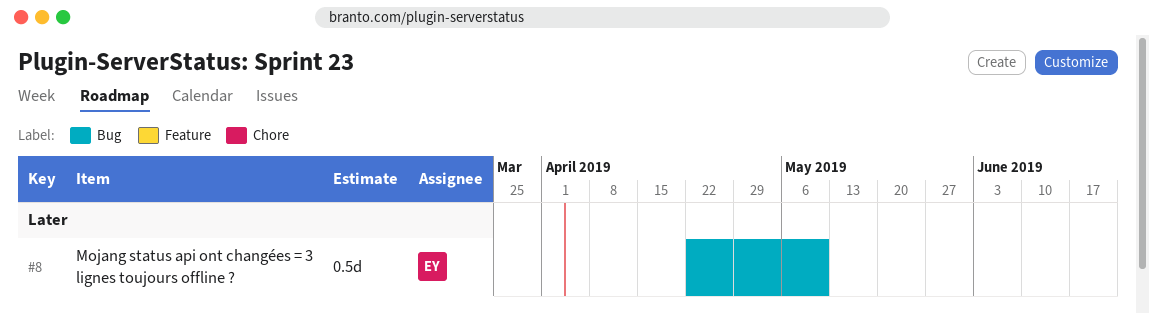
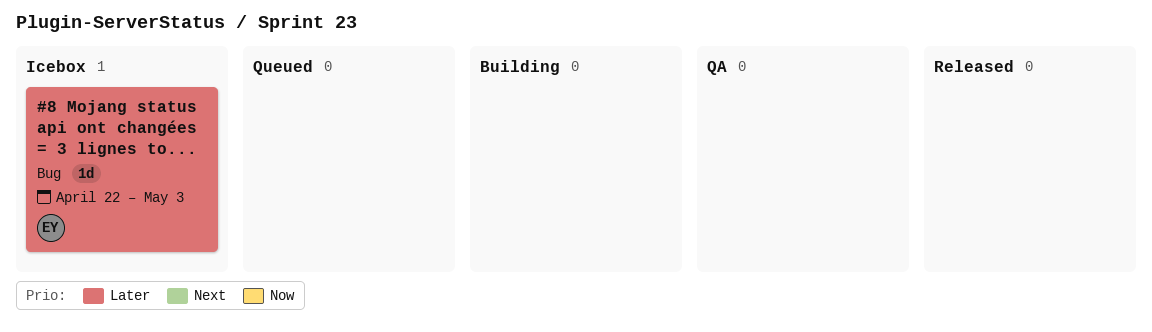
#8, estimate: 0.5d -> 1d
#8, due: May 10 -> May 3

